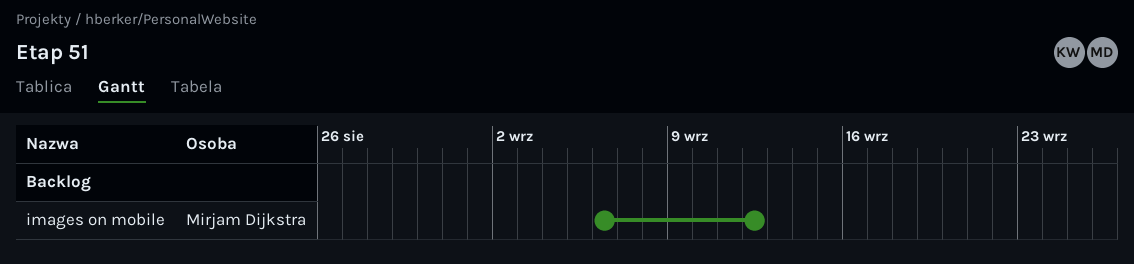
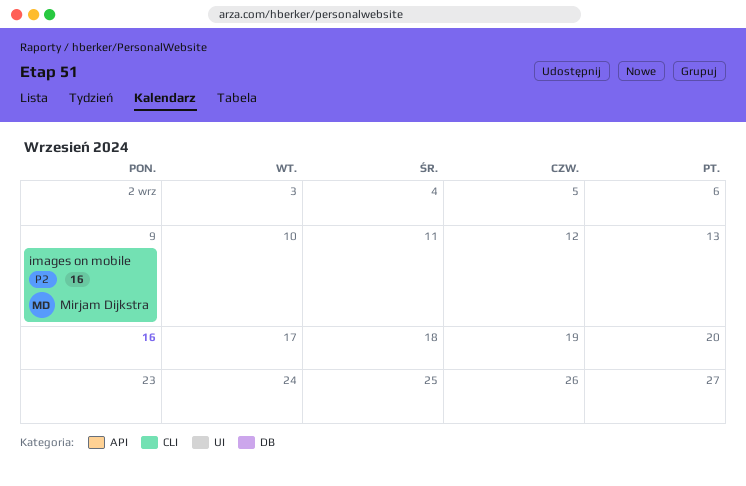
images on mobile, due: Sep 12 -> Sep 9

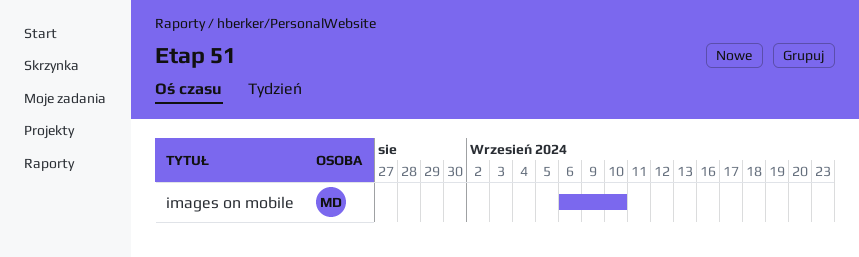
images on mobile, due: Sep 9 -> Sep 10

